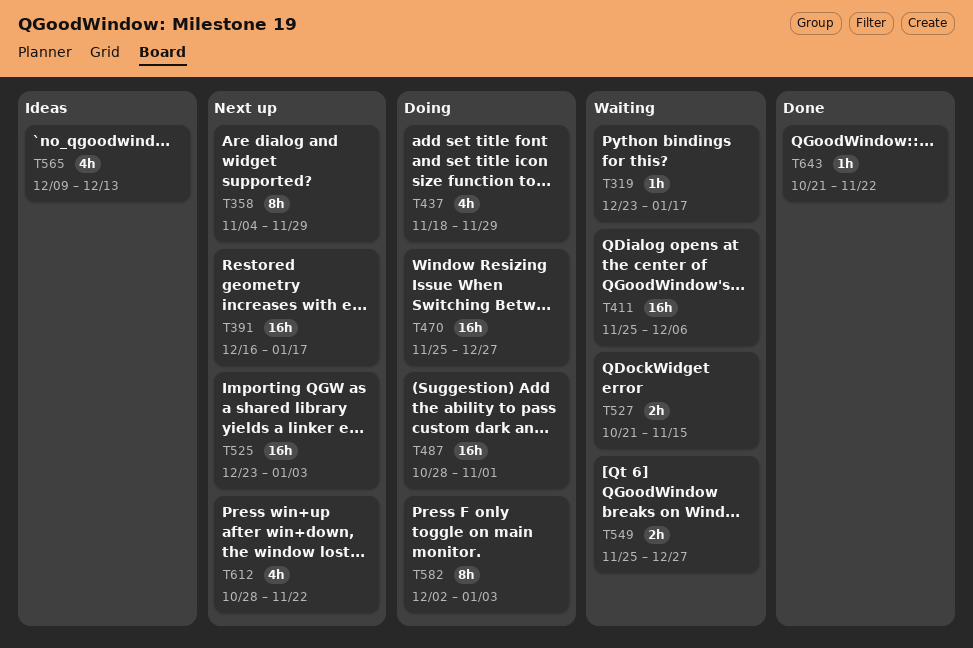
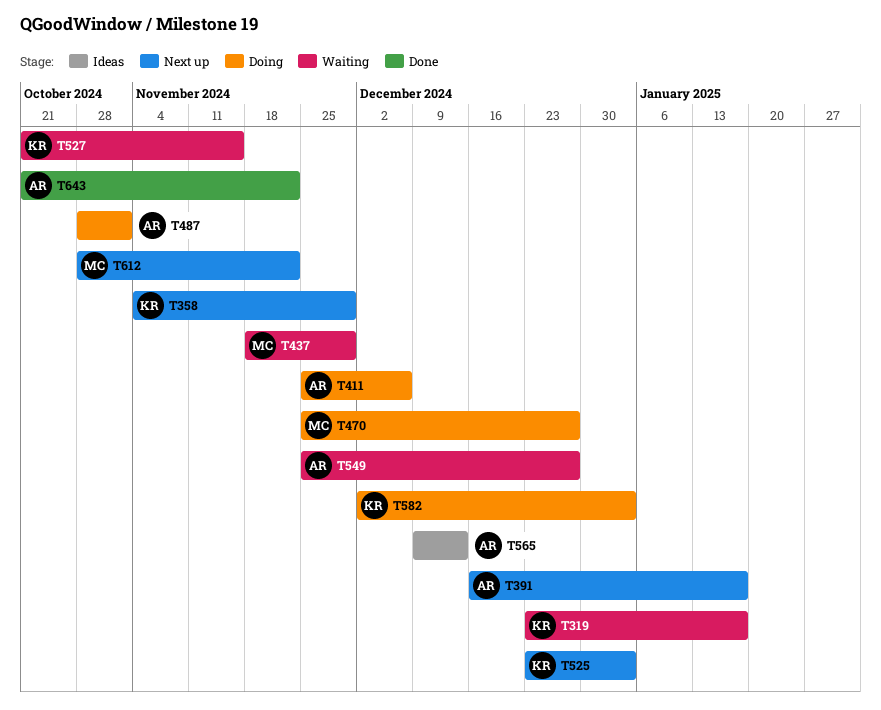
T411, status: Waiting -> Doing
T437, status: Doing -> Waiting

